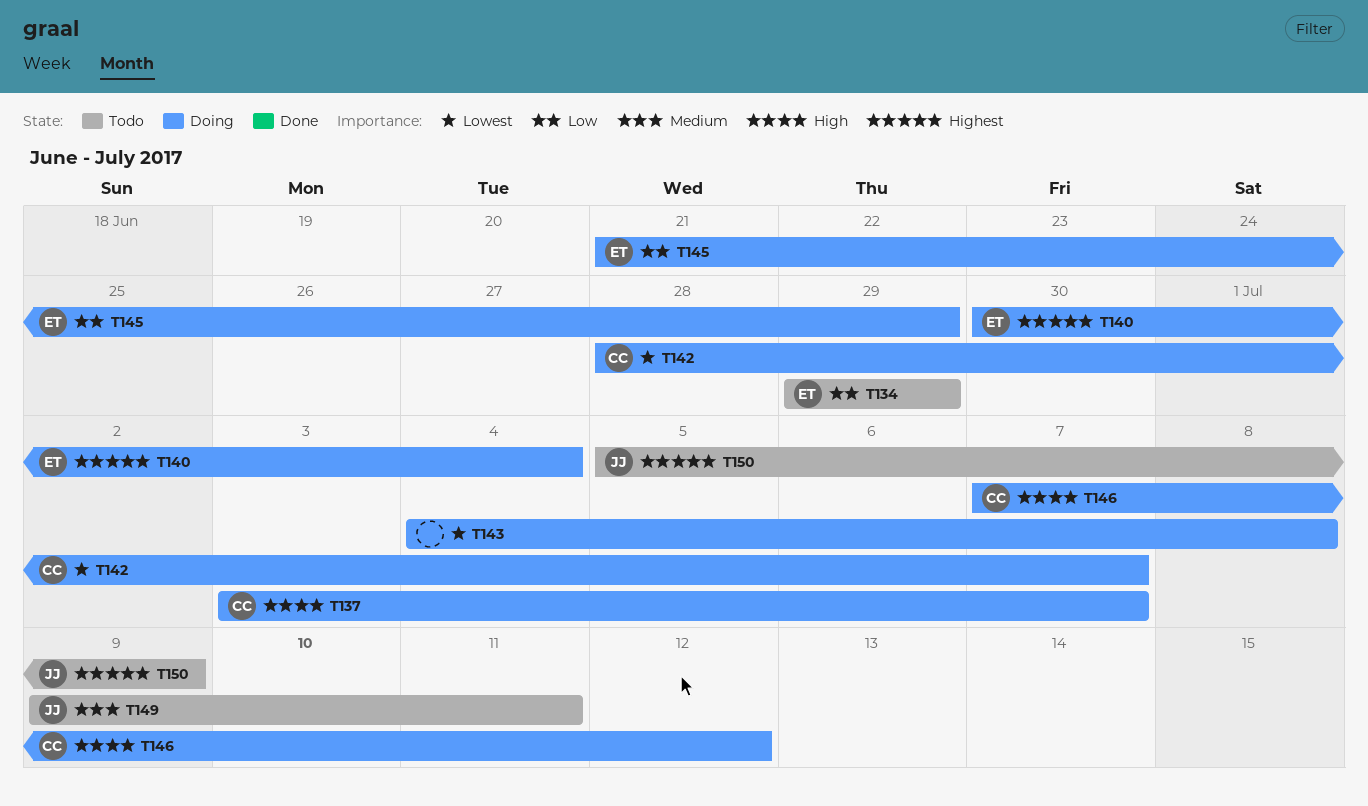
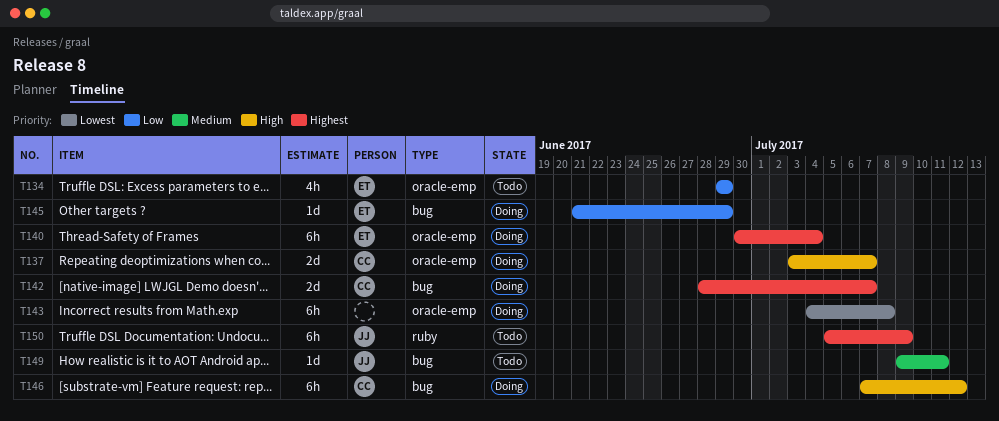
T142, priority: Lowest -> Highest

